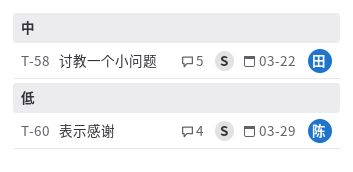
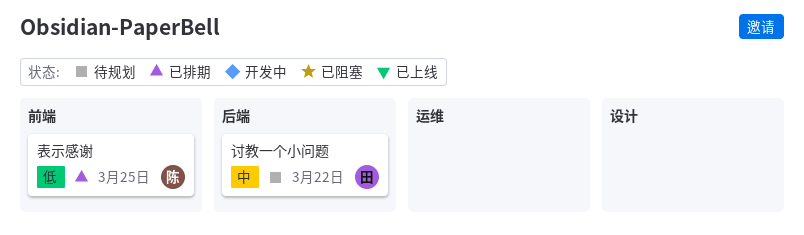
表示感谢, due: Mar 29 -> Mar 25

